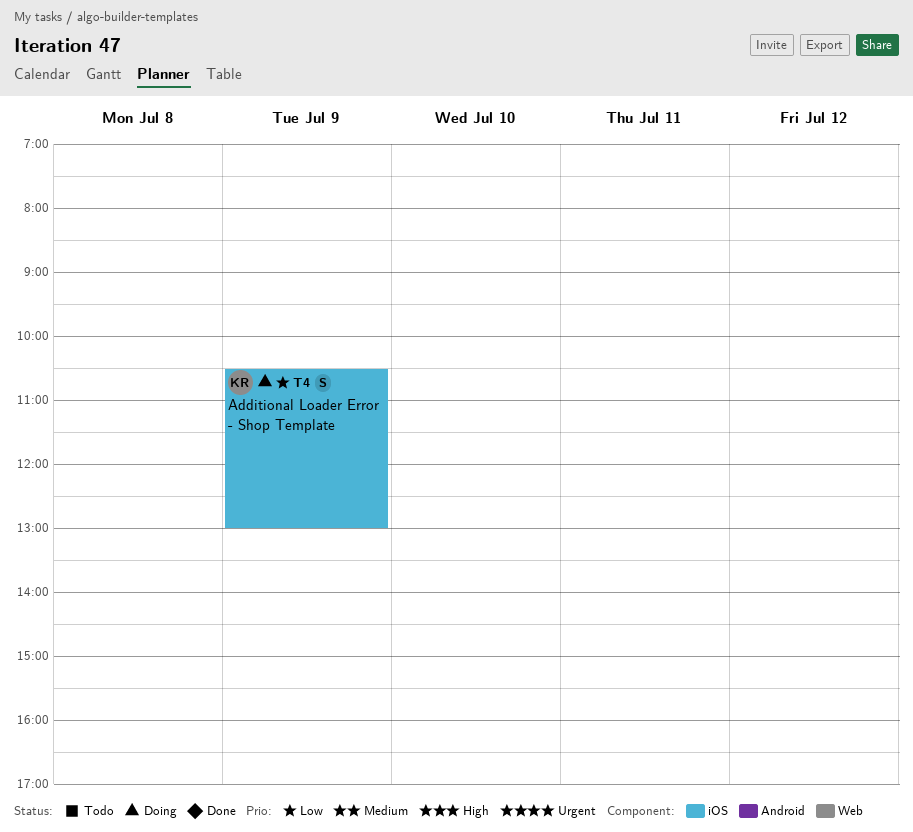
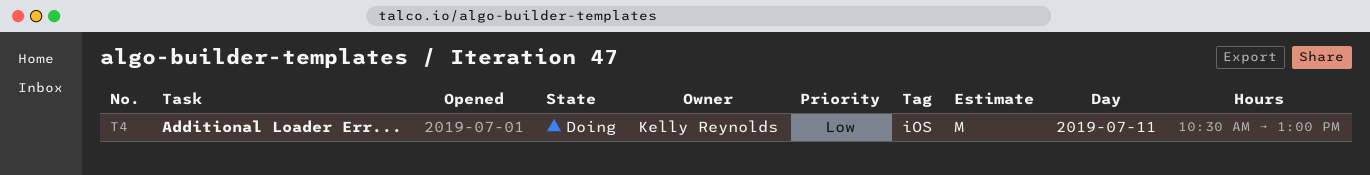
T4, estimate: S -> M
T4, day: Jul 9 -> Jul 11

